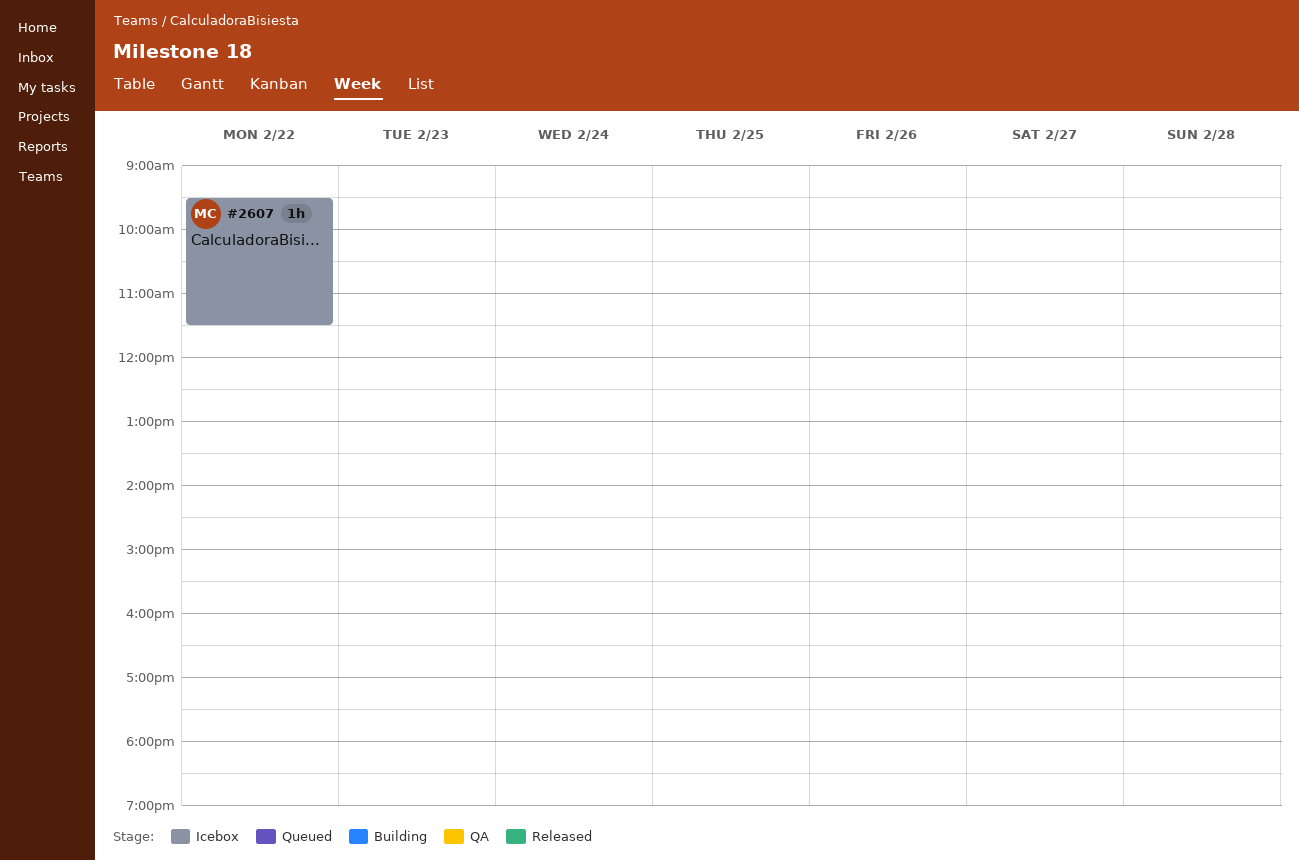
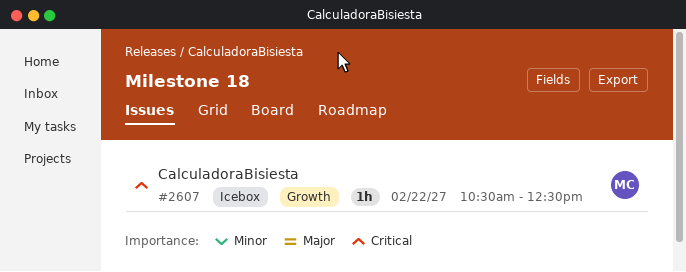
#2607, begins: 09:30 -> 10:30
#2607, ends: 11:30 -> 12:30

